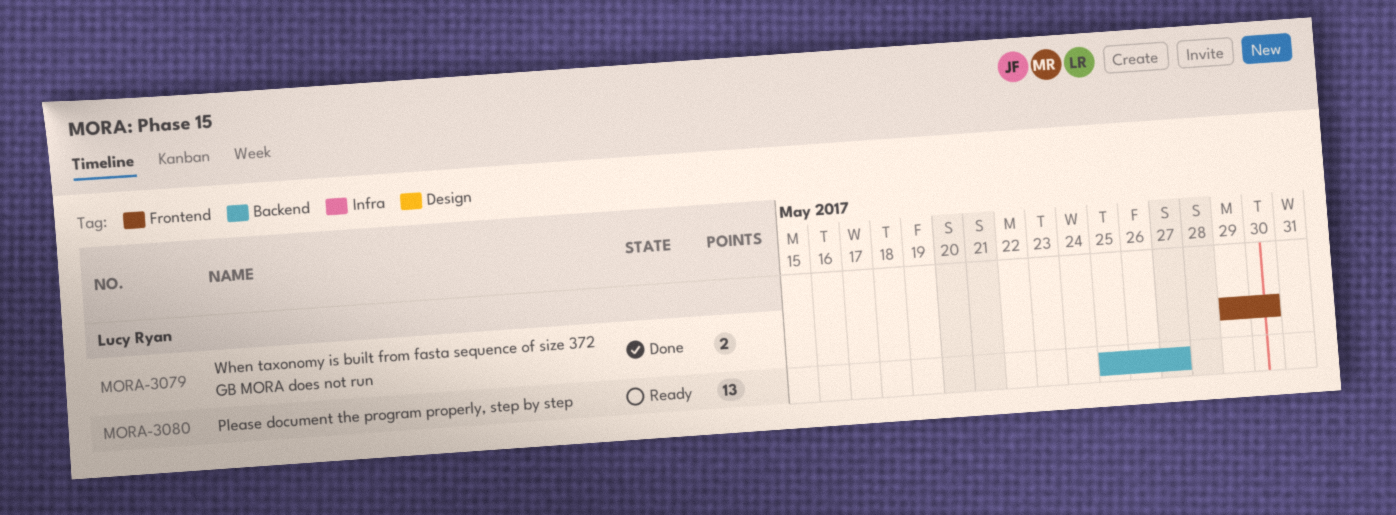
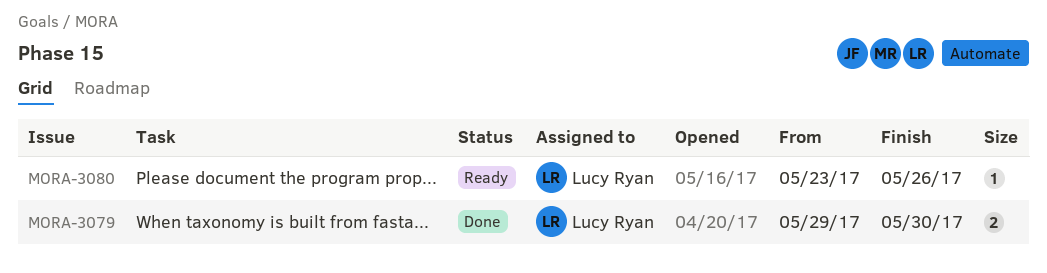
MORA-3080, estimate: 13 -> 1
MORA-3080, start: May 25 -> May 23
MORA-3080, due: May 27 -> May 26

